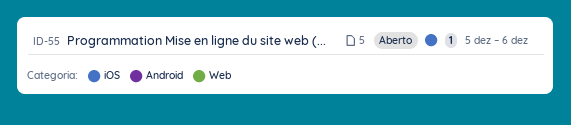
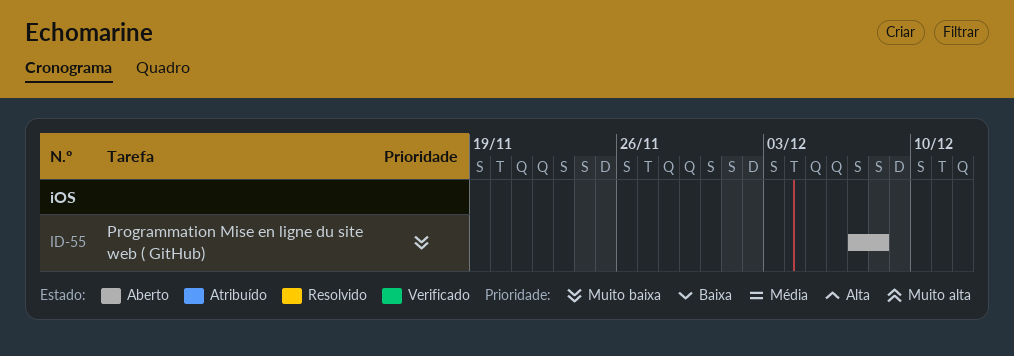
ID-55, start: Dec 5 -> Dec 7
ID-55, due: Dec 6 -> Dec 8

